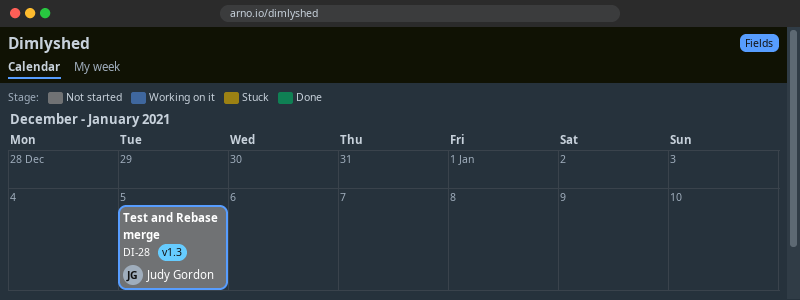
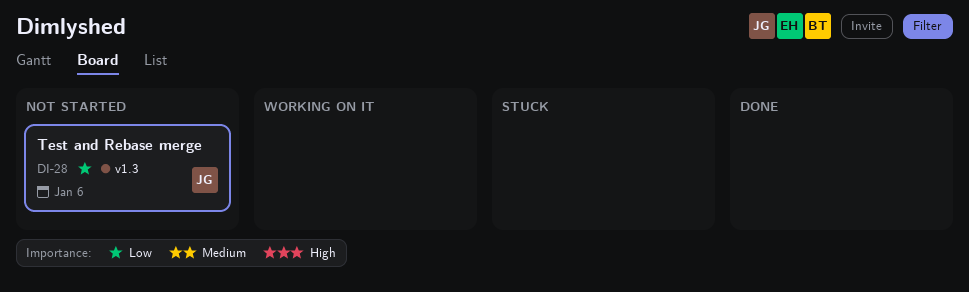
DI-28, due: Jan 5 -> Jan 6

